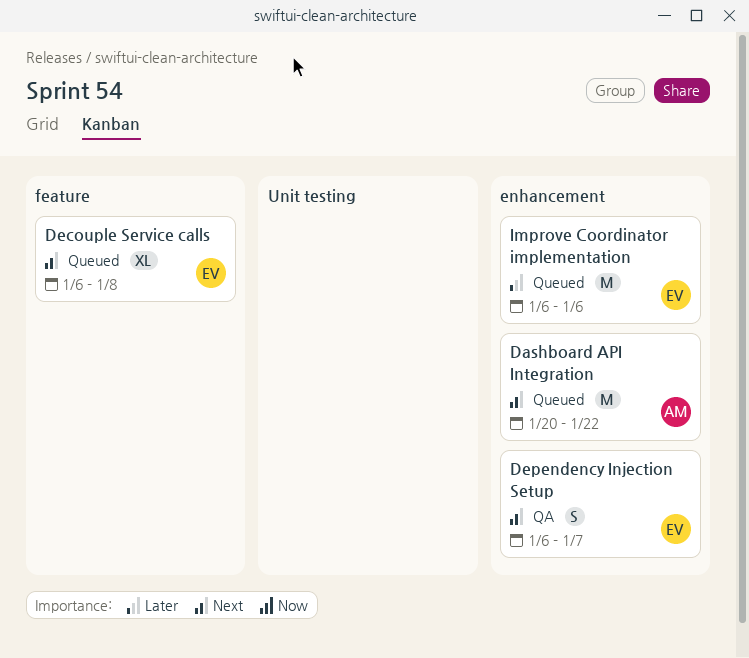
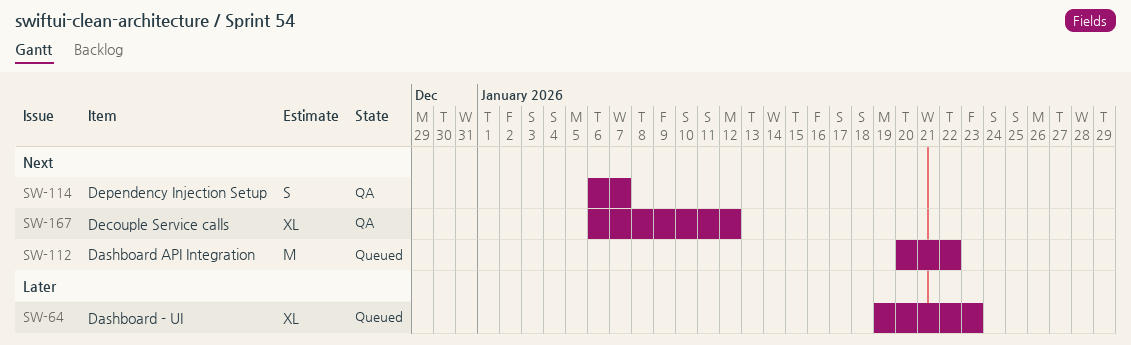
Dashboard - UI: none -> present
Decouple Service calls, status: Queued -> QA
Decouple Service calls, due: Jan 8 -> Jan 12
Improve Coordinator implementation: present -> none

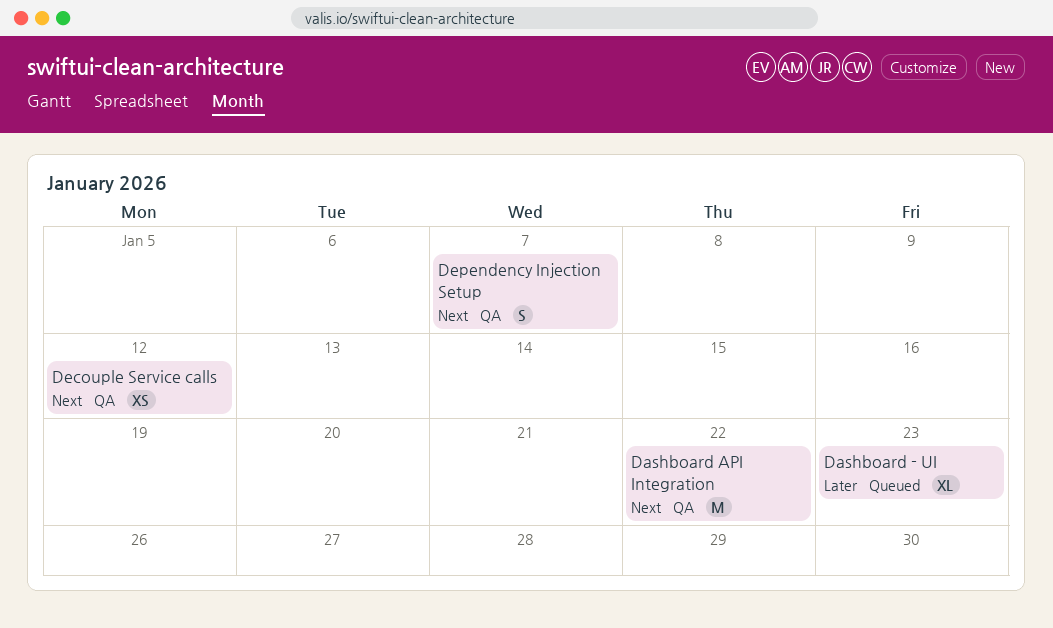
Dashboard API Integration, status: Queued -> QA
Decouple Service calls, estimate: XL -> XS

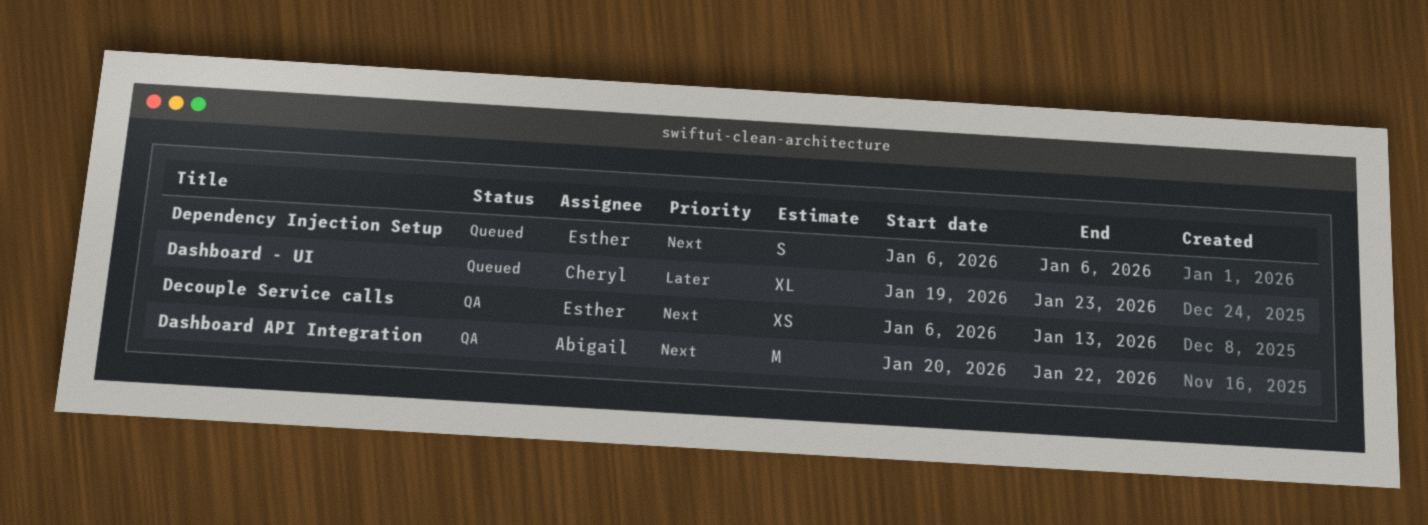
Decouple Service calls, due: Jan 12 -> Jan 13
Dependency Injection Setup, status: QA -> Queued
Dependency Injection Setup, due: Jan 7 -> Jan 6

